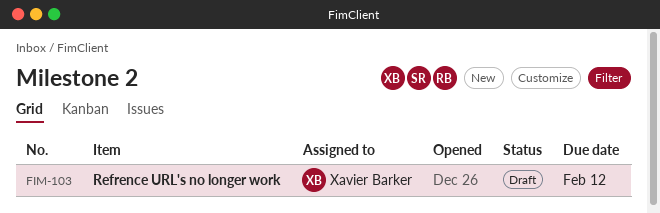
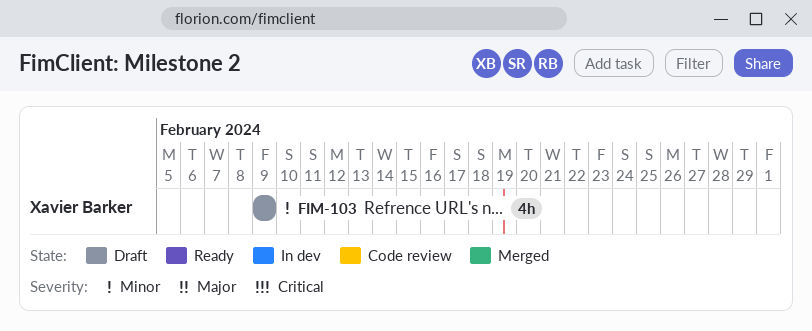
FIM-103, due: Feb 12 -> Feb 9

